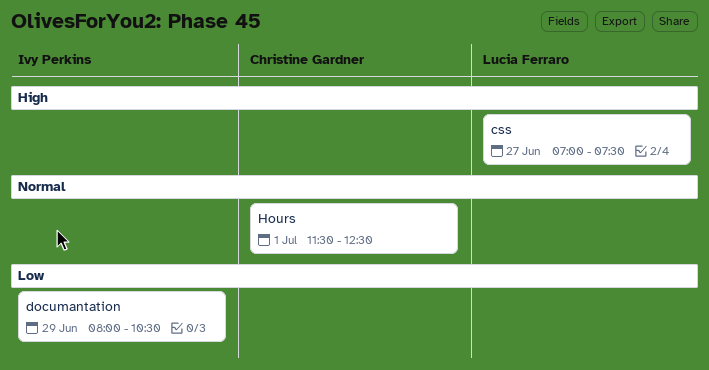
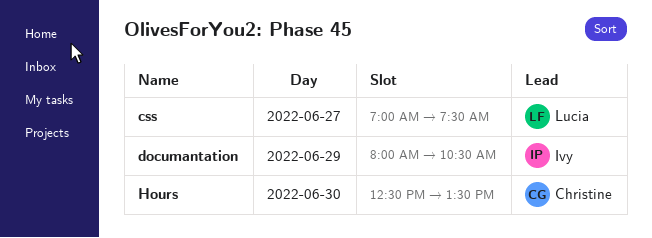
Hours, day: Jul 1 -> Jun 30
Hours, begins: 11:30 -> 12:30
Hours, ends: 12:30 -> 13:30

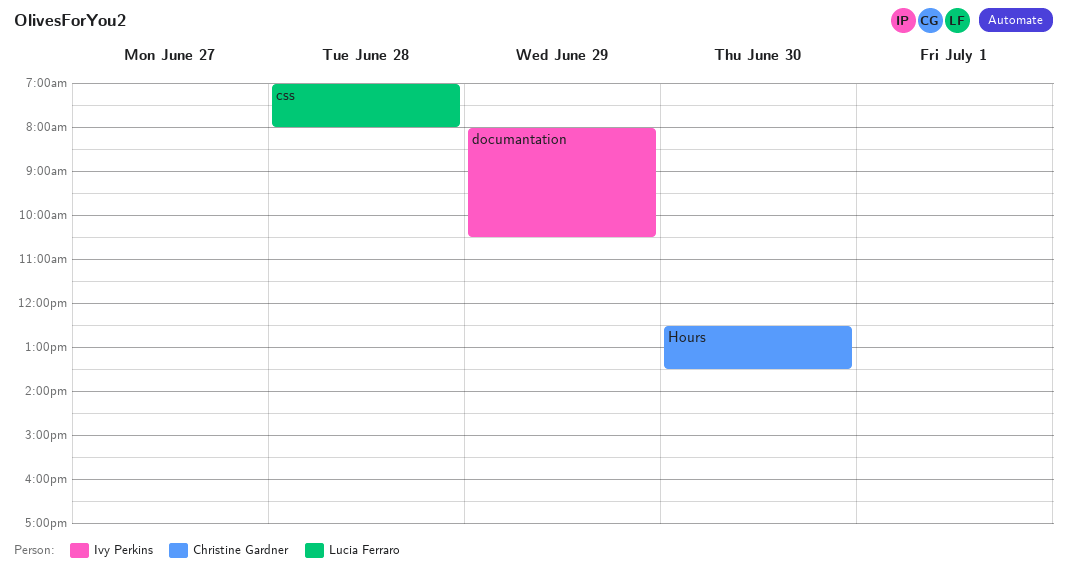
css, day: Jun 27 -> Jun 28
css, ends: 07:30 -> 08:00

